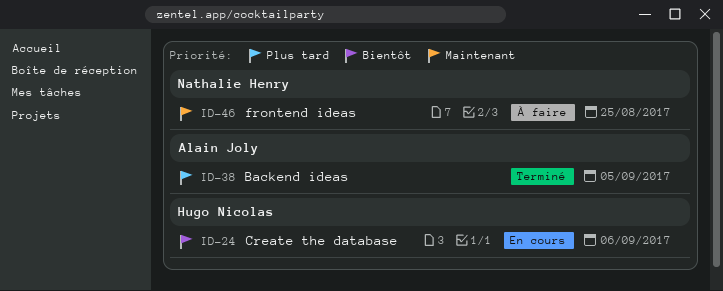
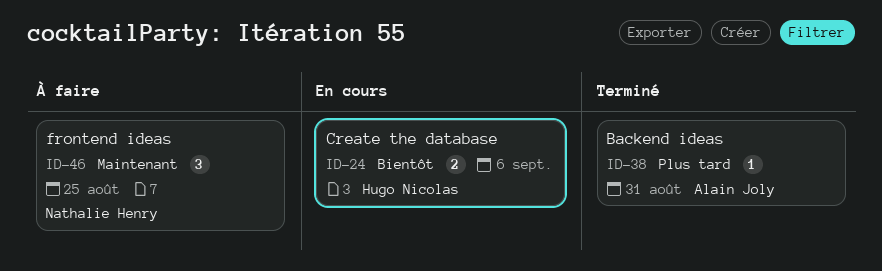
ID-38, due: Sep 5 -> Aug 31

